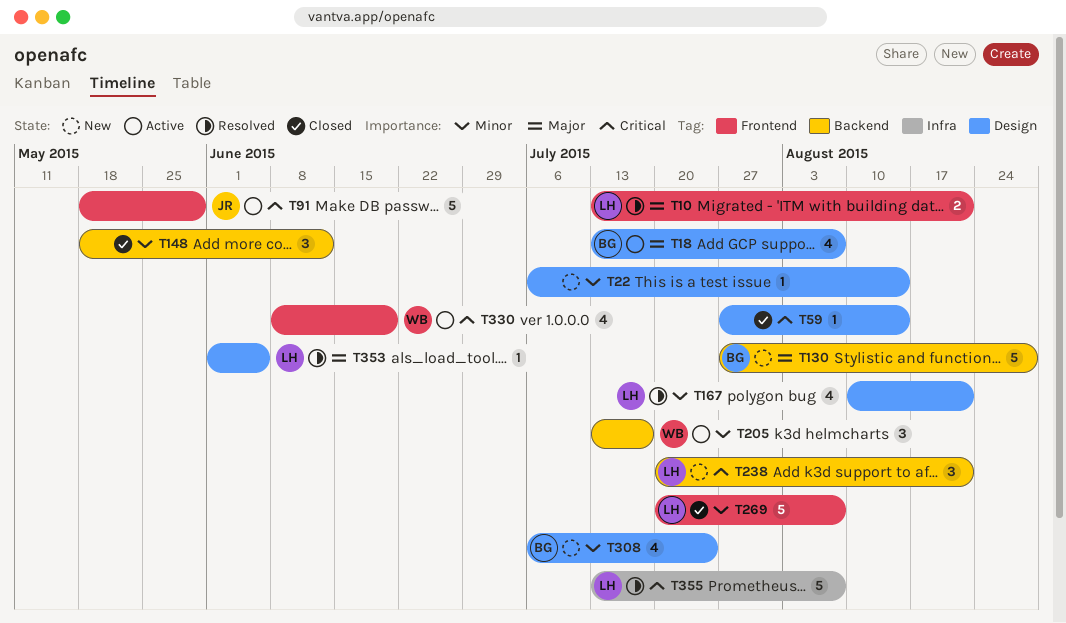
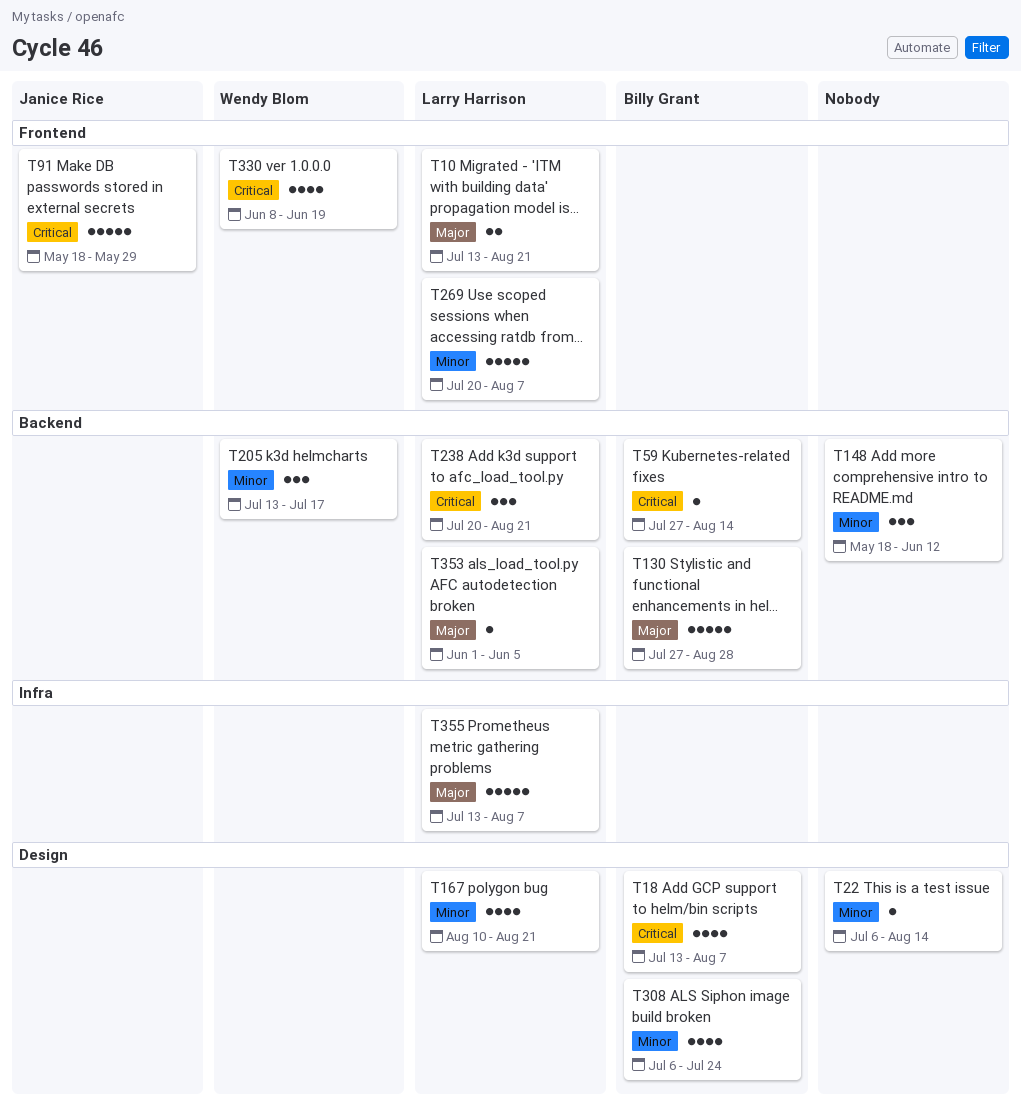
T18, priority: Major -> Critical
T59, owner: none -> Billy Grant
T59, label: Design -> Backend
T353, label: Design -> Backend
T355, priority: Critical -> Major

